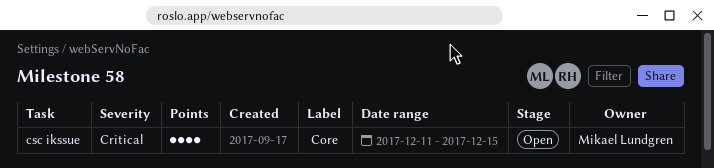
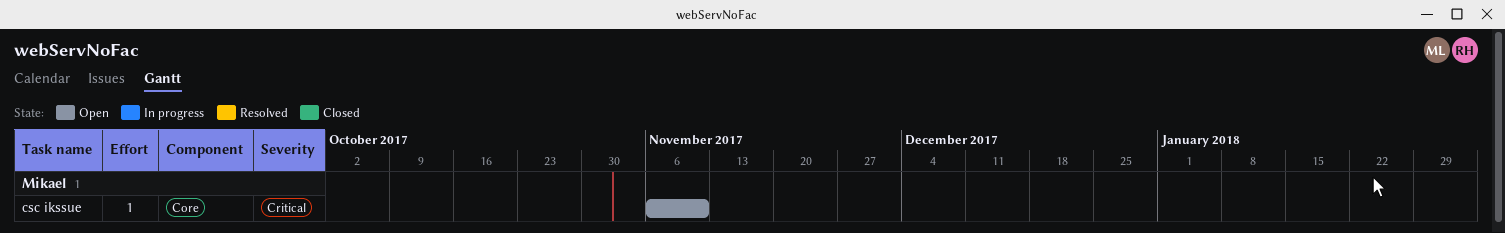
csc ikssue, estimate: 4 -> 1
csc ikssue, start: Dec 11 -> Nov 6
csc ikssue, due: Dec 15 -> Nov 10

